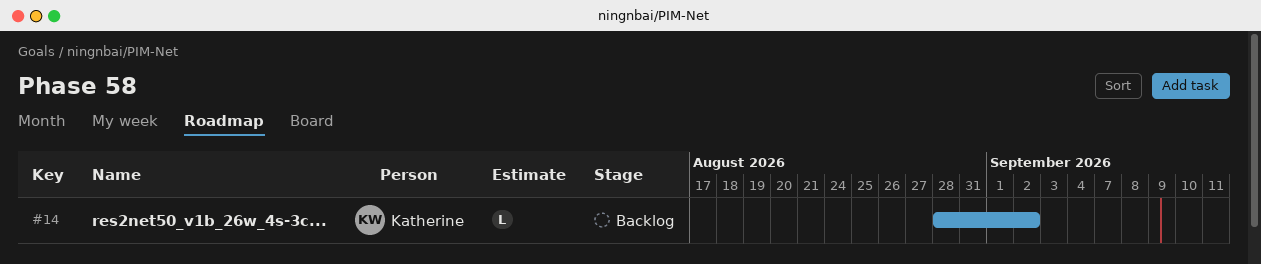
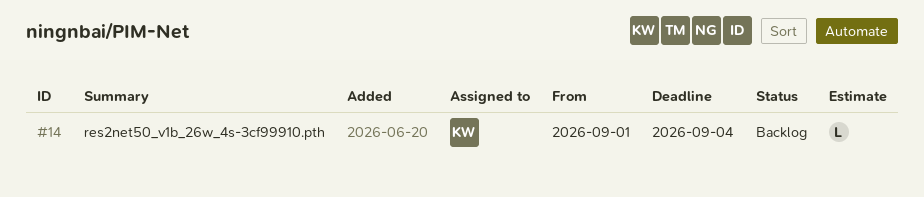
#14, start: Aug 28 -> Sep 1
#14, due: Sep 2 -> Sep 4

